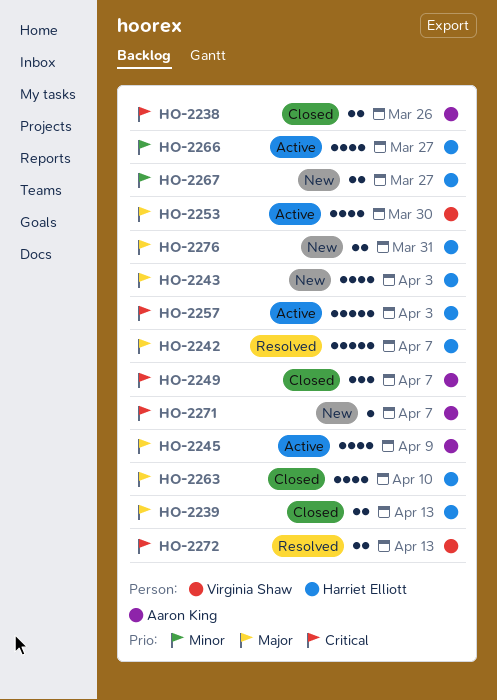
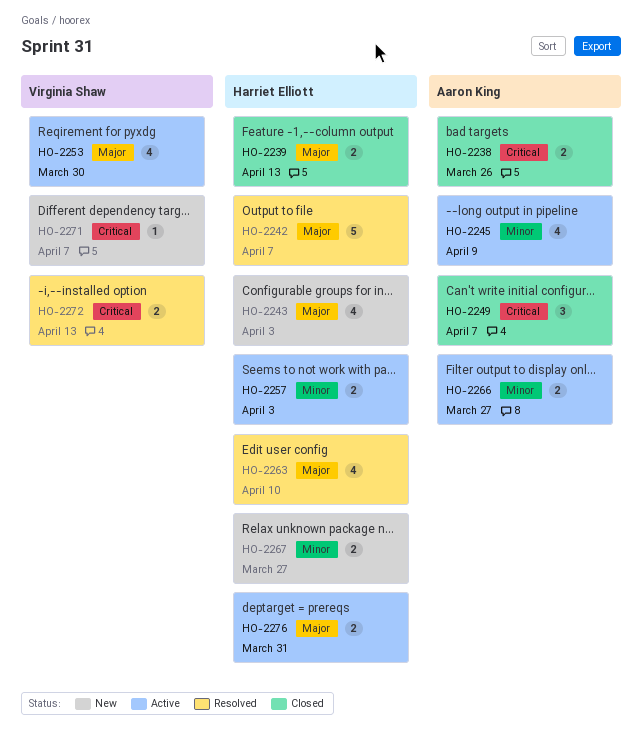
HO-2245, priority: Major -> Minor
HO-2257, priority: Critical -> Minor
HO-2257, estimate: 5 -> 2
HO-2263, status: Closed -> Resolved
HO-2266, owner: Harriet Elliott -> Aaron King
HO-2266, estimate: 4 -> 2
HO-2271, owner: Aaron King -> Virginia Shaw
HO-2276, status: New -> Active

